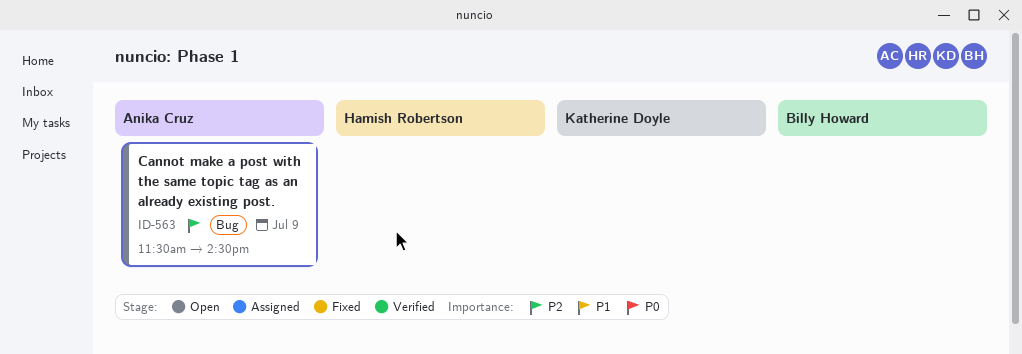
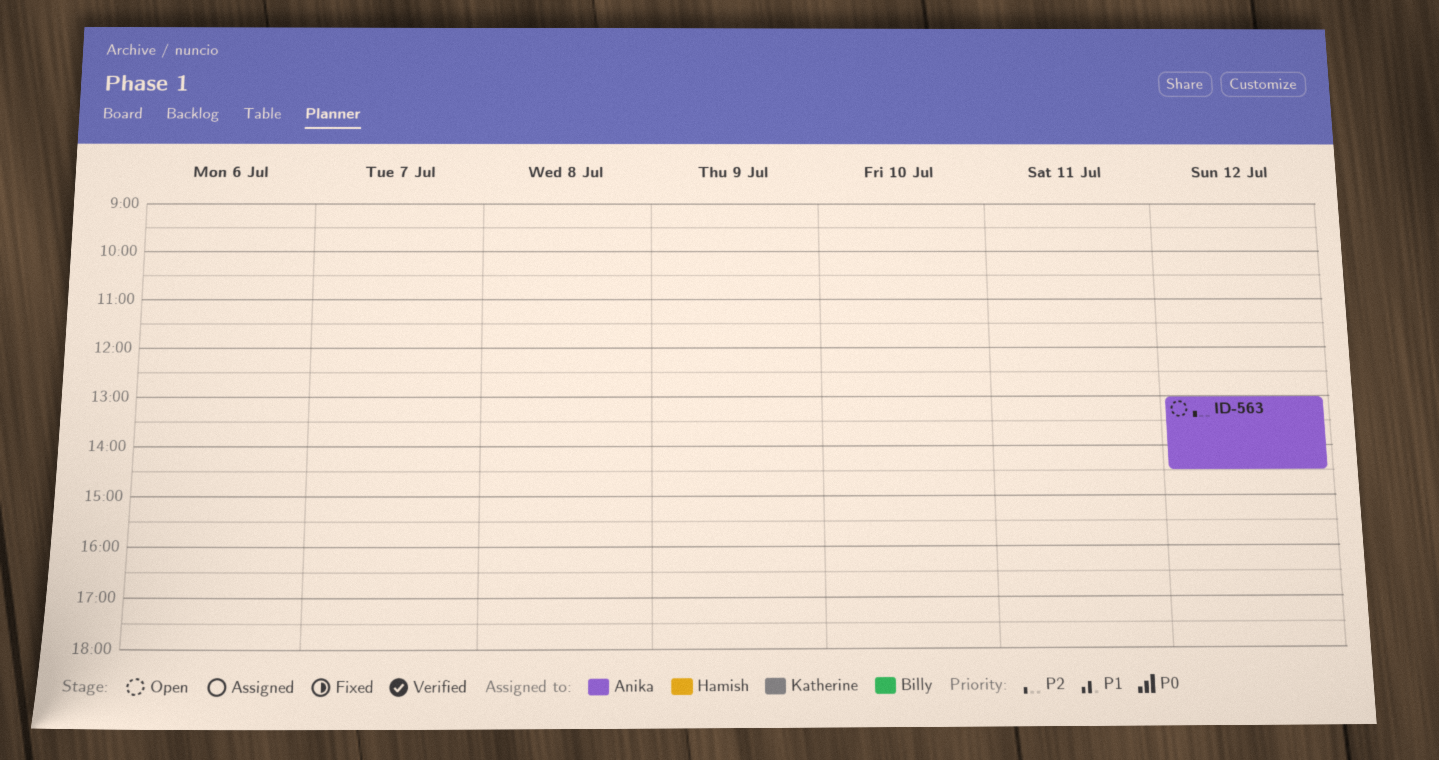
ID-563, day: Jul 9 -> Jul 12
ID-563, begins: 11:30 -> 13:00

